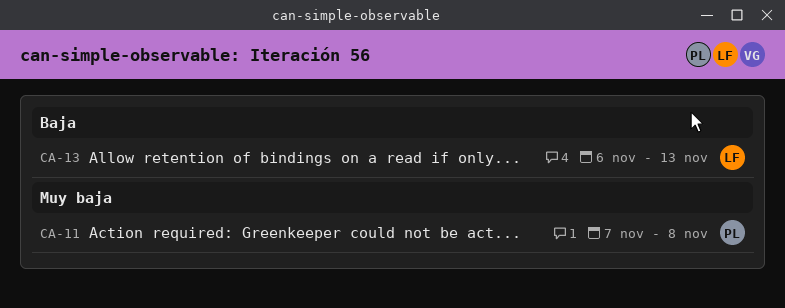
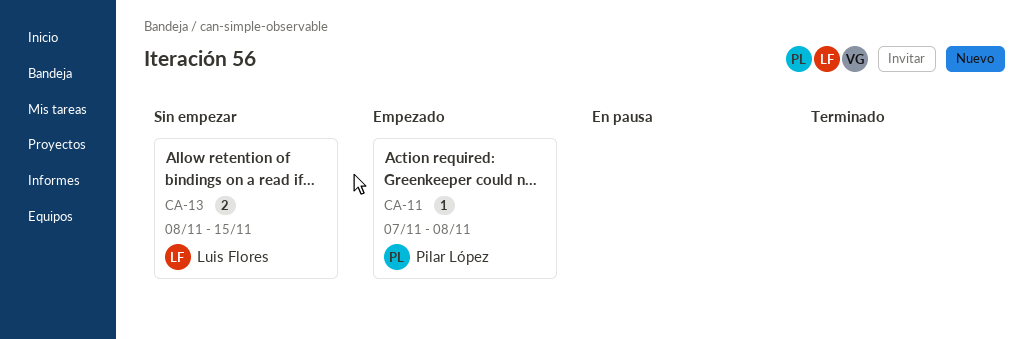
CA-13, start: Nov 6 -> Nov 8
CA-13, due: Nov 13 -> Nov 15

